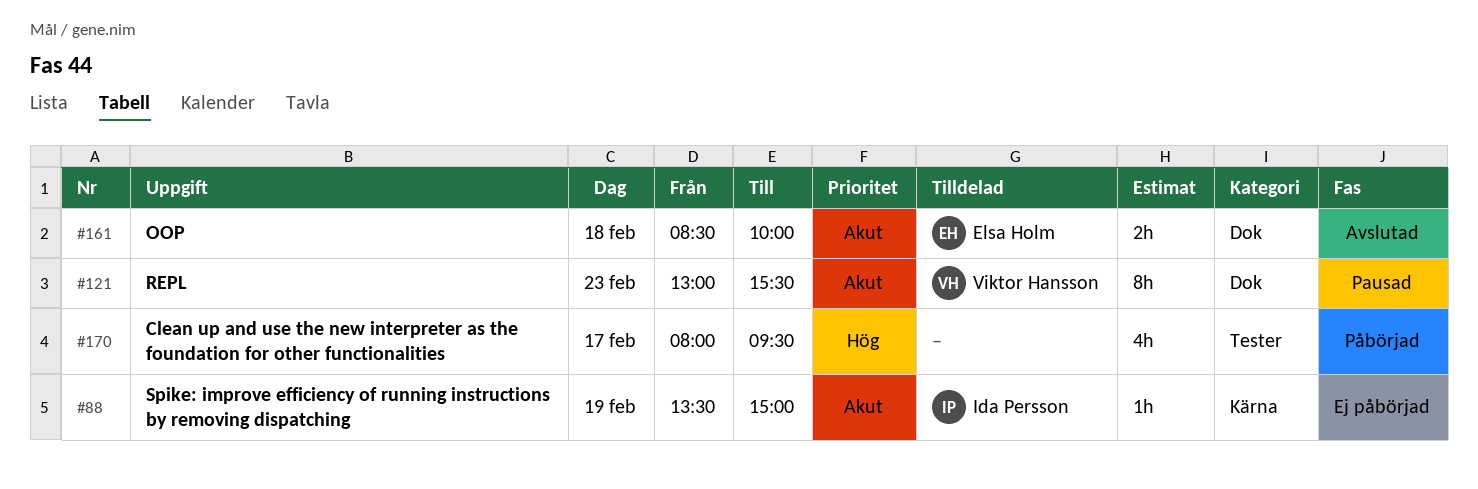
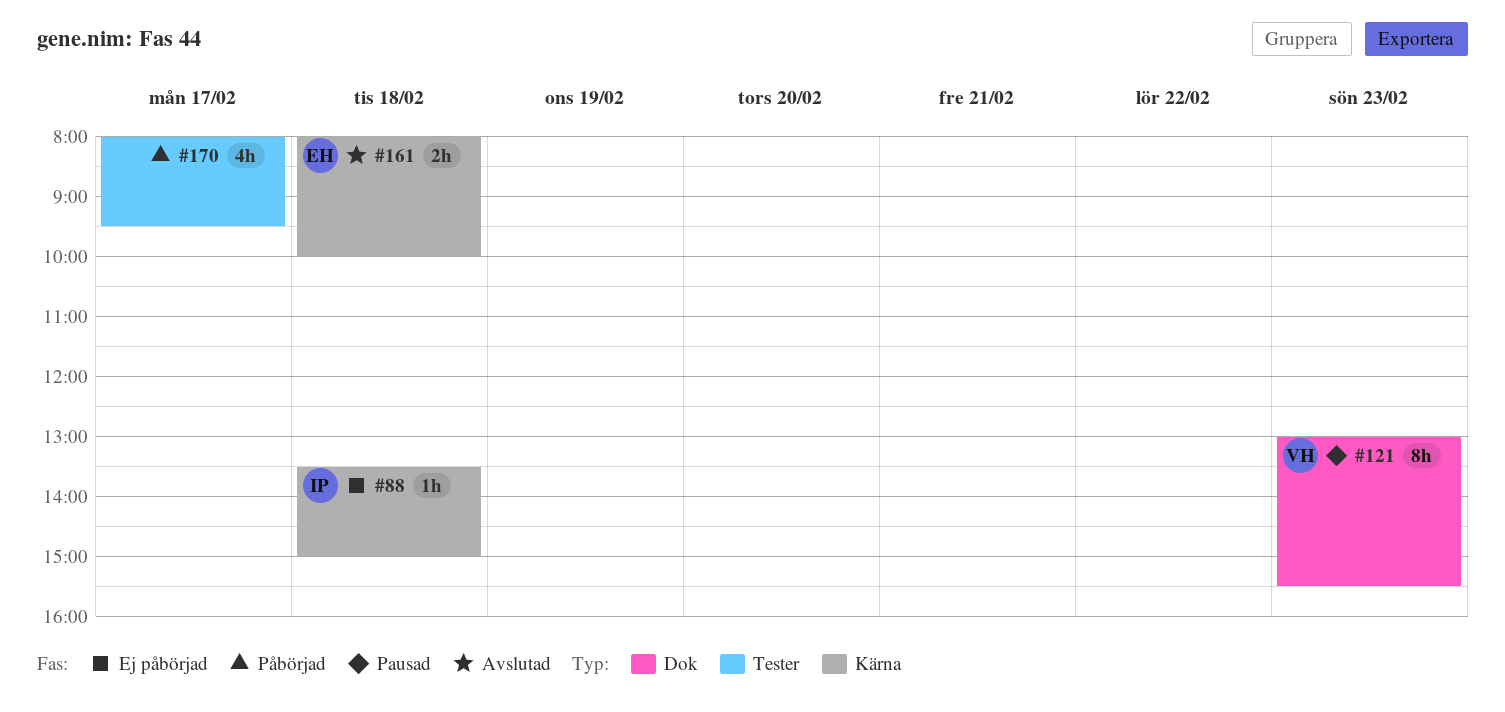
#88, day: Feb 19 -> Feb 18
#161, label: Dok -> Kärna
#161, begins: 08:30 -> 08:00

